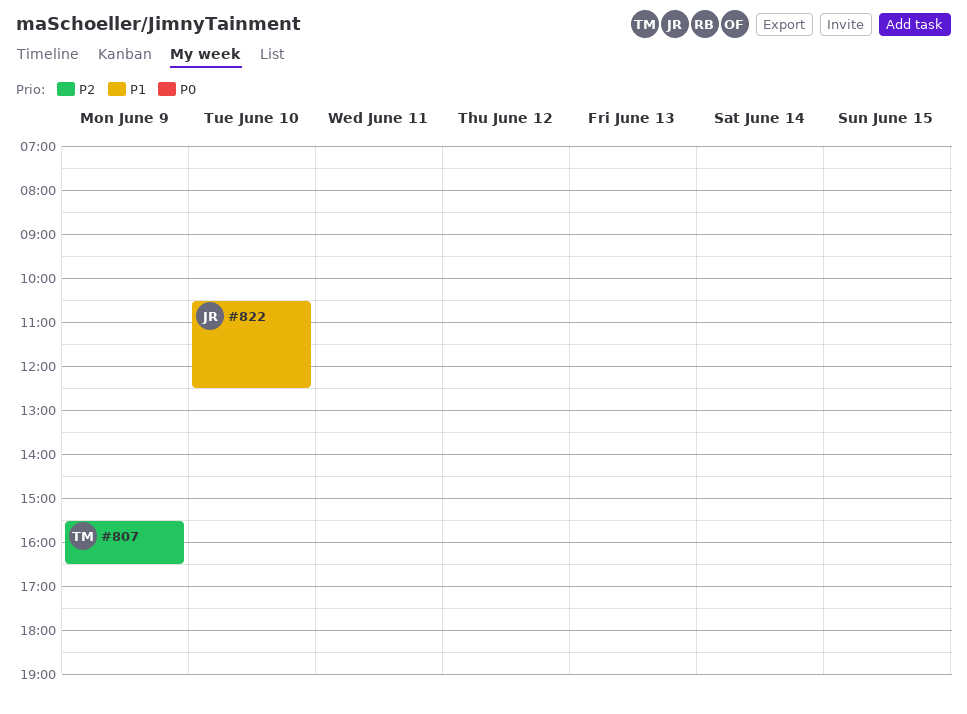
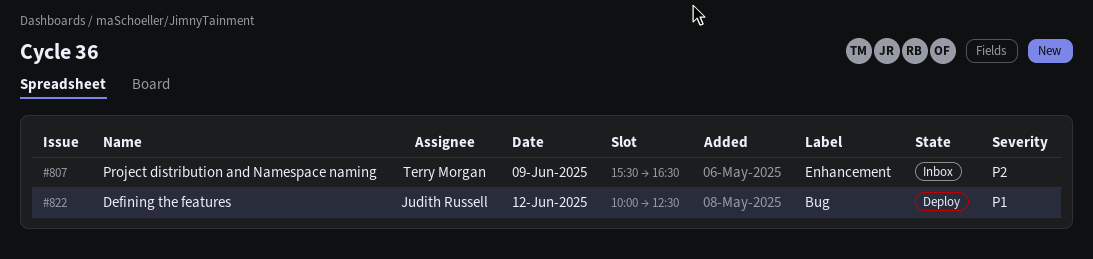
#822, day: Jun 10 -> Jun 12
#822, begins: 10:30 -> 10:00

